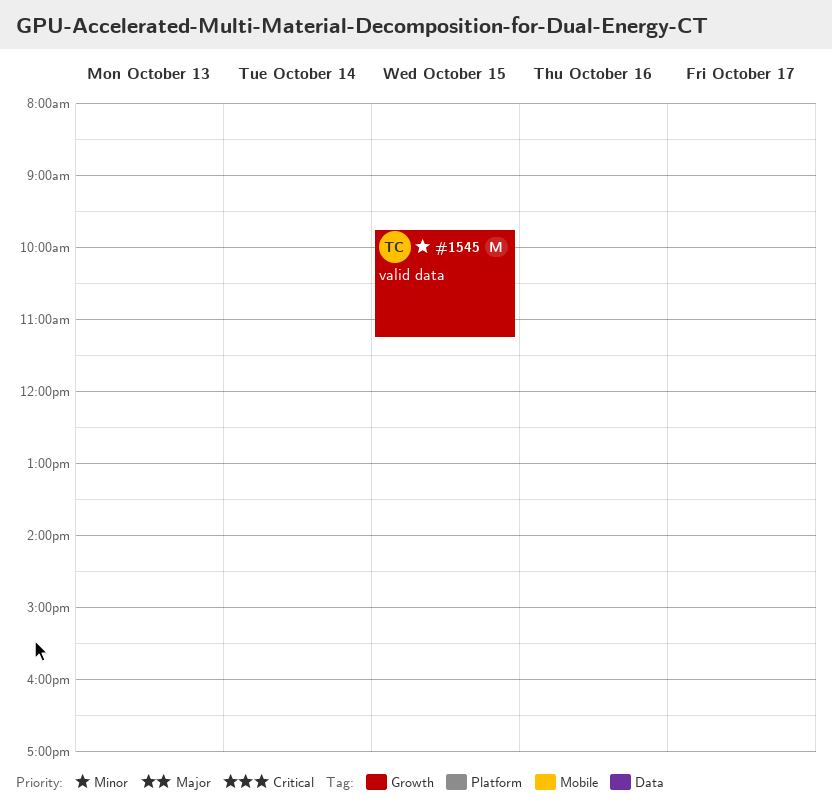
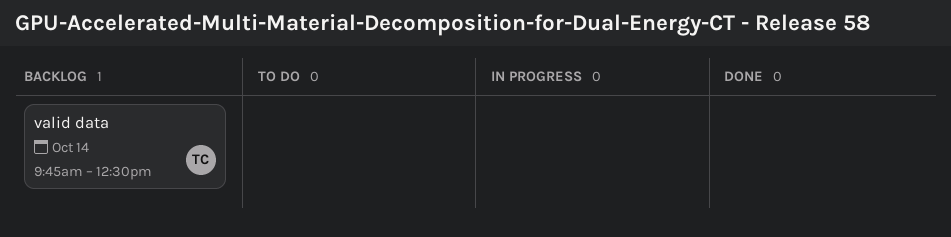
valid data, day: Oct 15 -> Oct 14
valid data, ends: 11:15 -> 12:30

